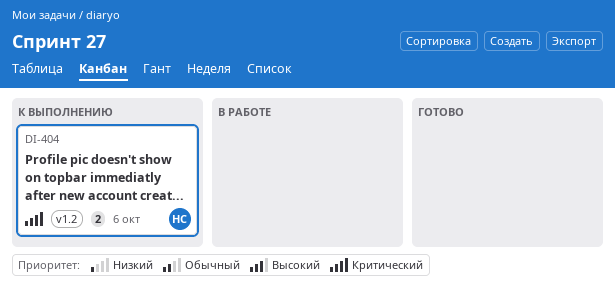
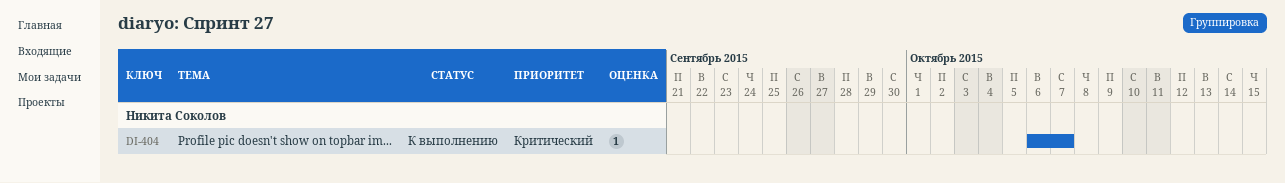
DI-404, estimate: 2 -> 1
DI-404, due: Oct 6 -> Oct 7

